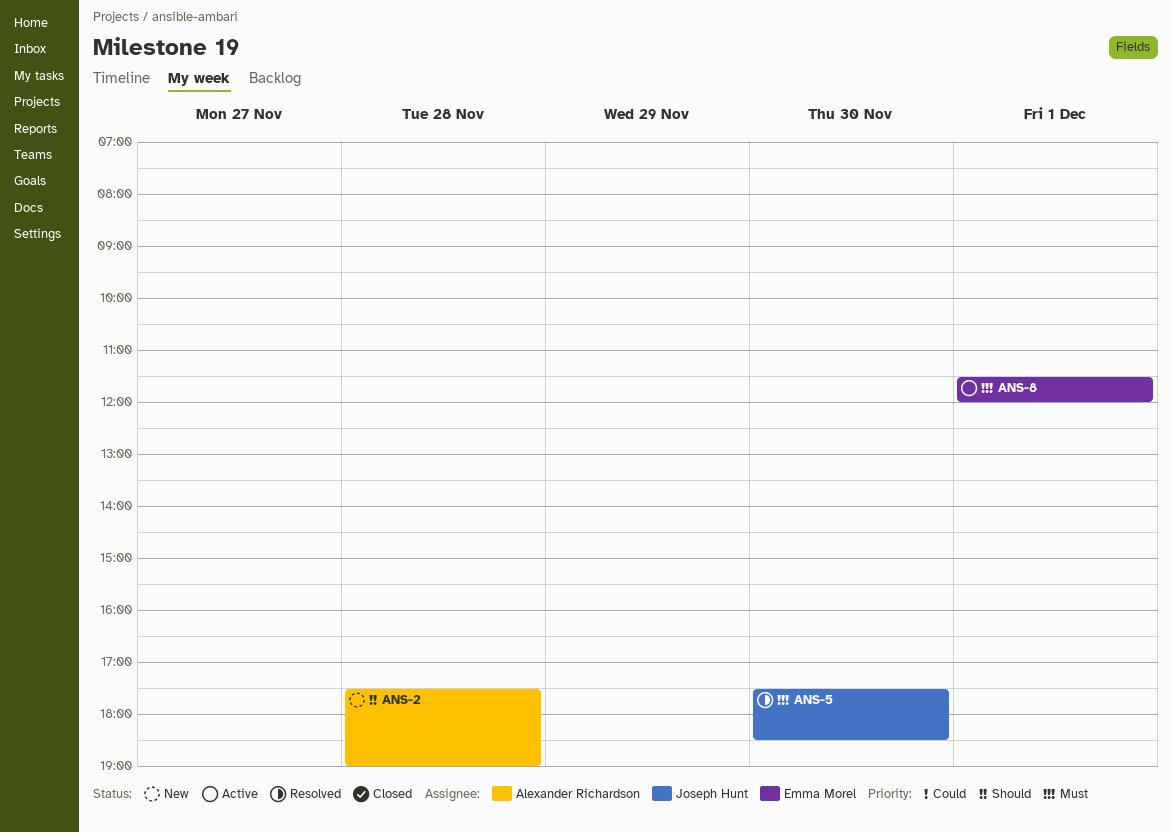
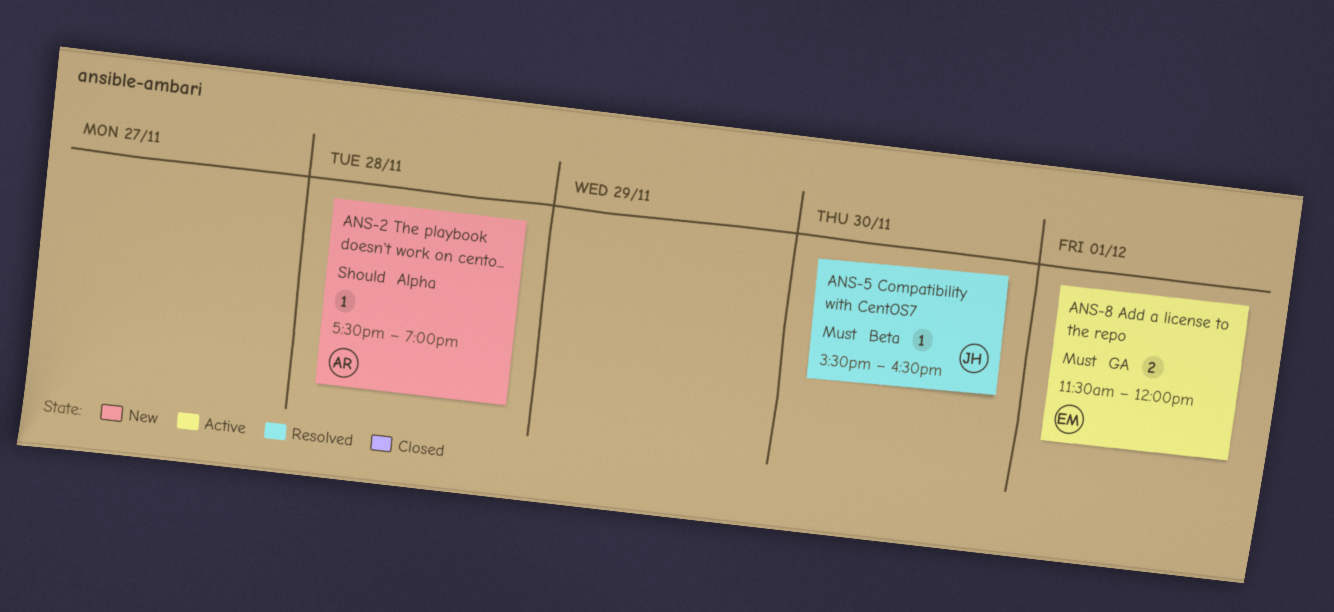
ANS-5, begins: 17:30 -> 15:30
ANS-5, ends: 18:30 -> 16:30

